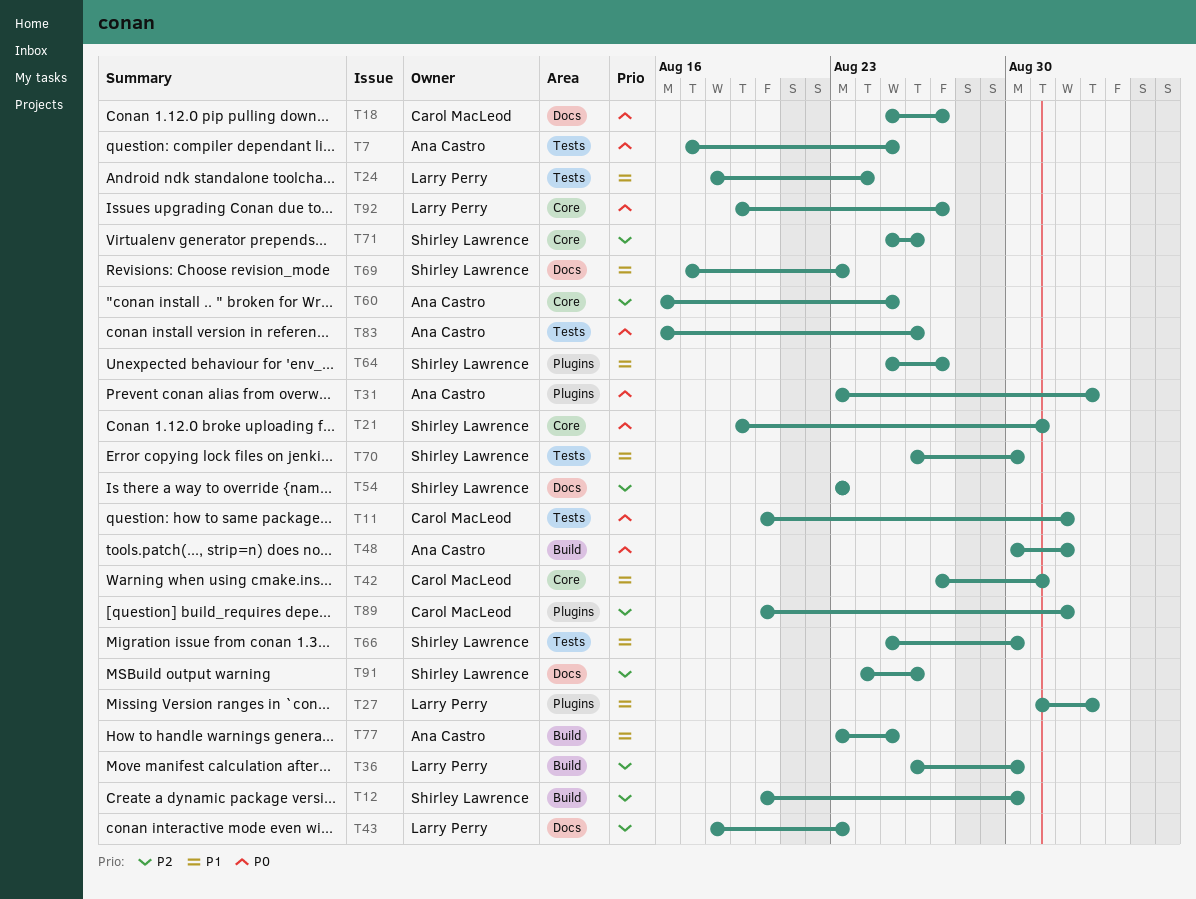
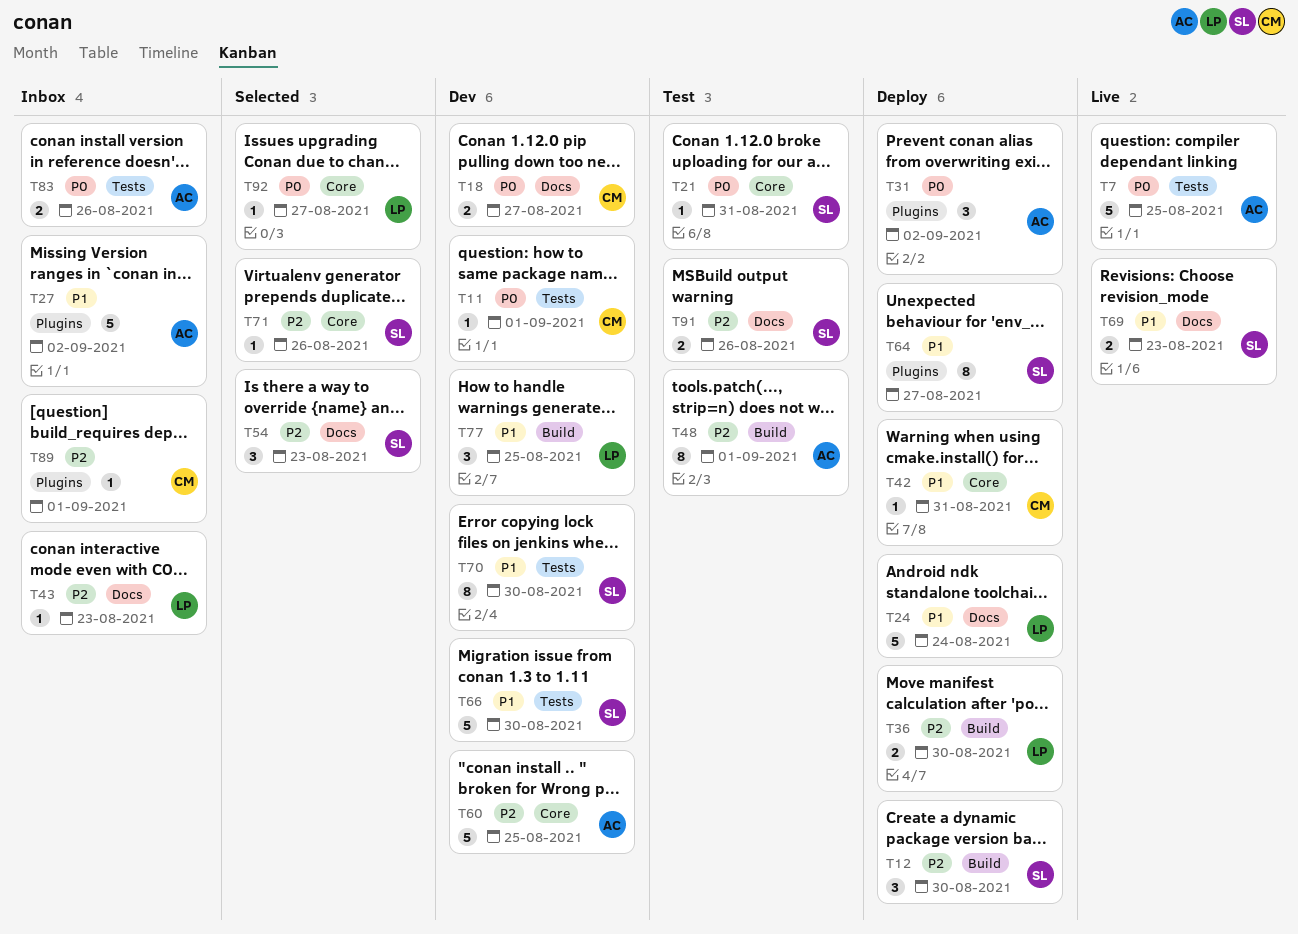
T24, label: Tests -> Docs
T27, owner: Larry Perry -> Ana Castro
T48, priority: P0 -> P2
T77, owner: Ana Castro -> Larry Perry

